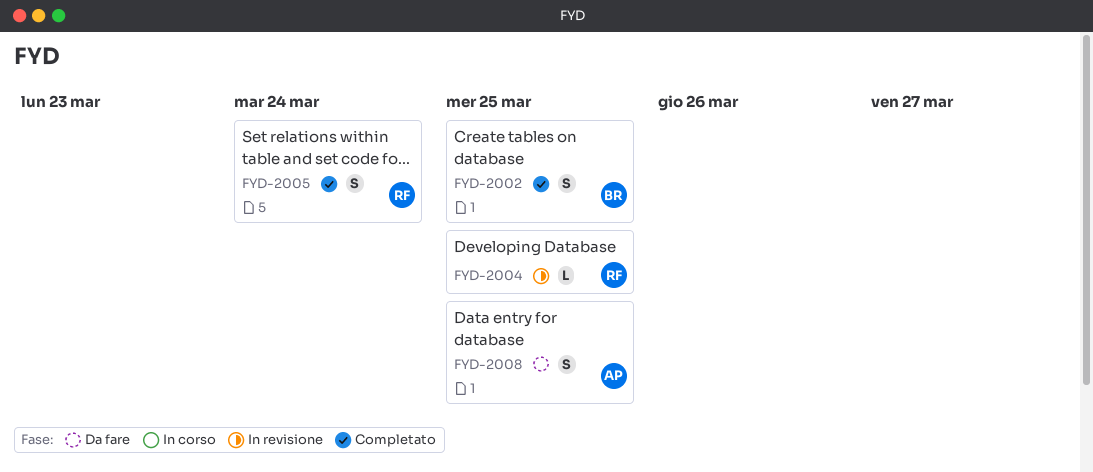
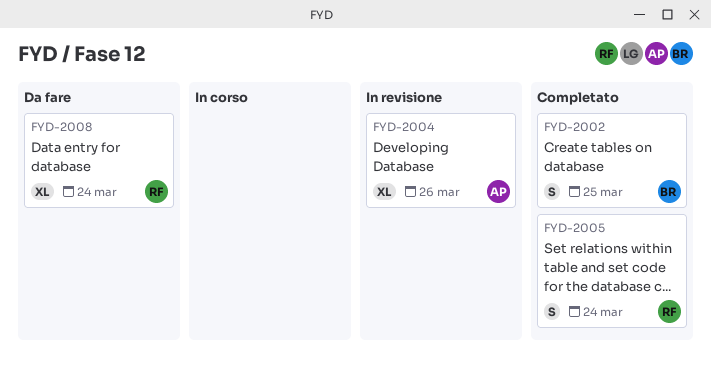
FYD-2004, owner: RF -> AP
FYD-2004, estimate: L -> XL
FYD-2004, due: Mar 25 -> Mar 26
FYD-2008, owner: AP -> RF
FYD-2008, estimate: S -> XL
FYD-2008, due: Mar 25 -> Mar 24

